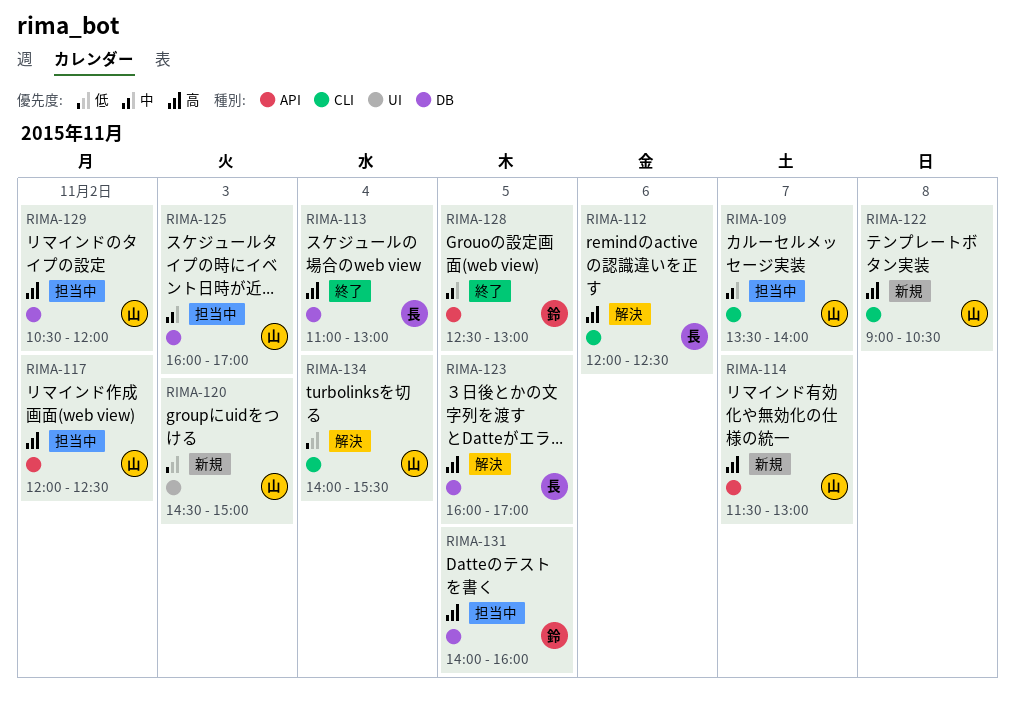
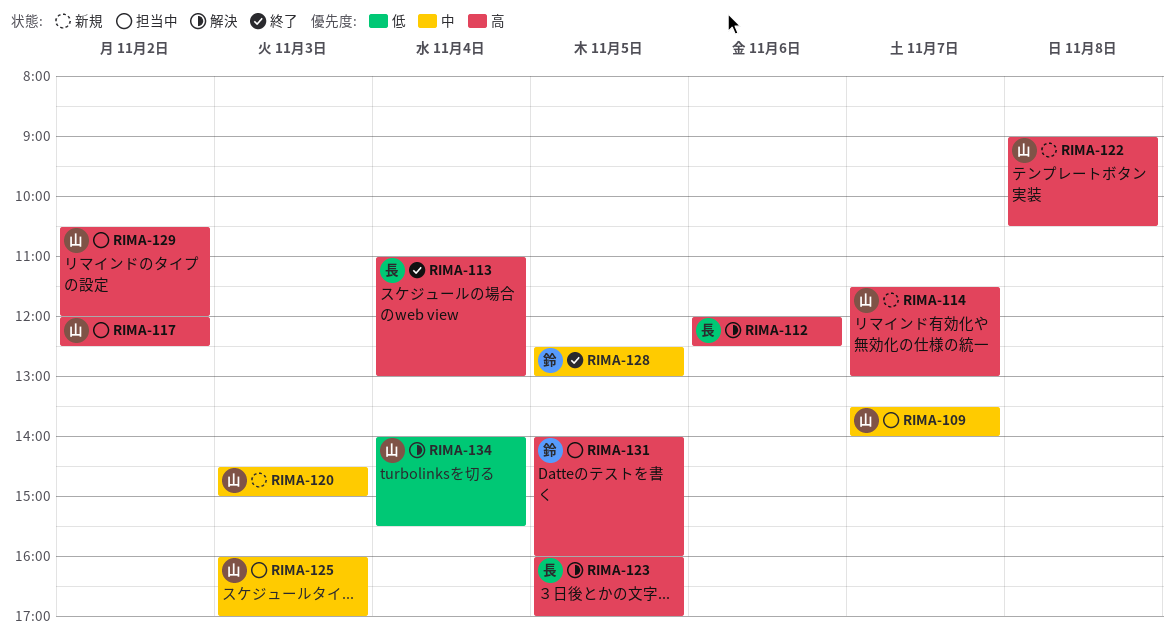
RIMA-120, priority: 低 -> 中

